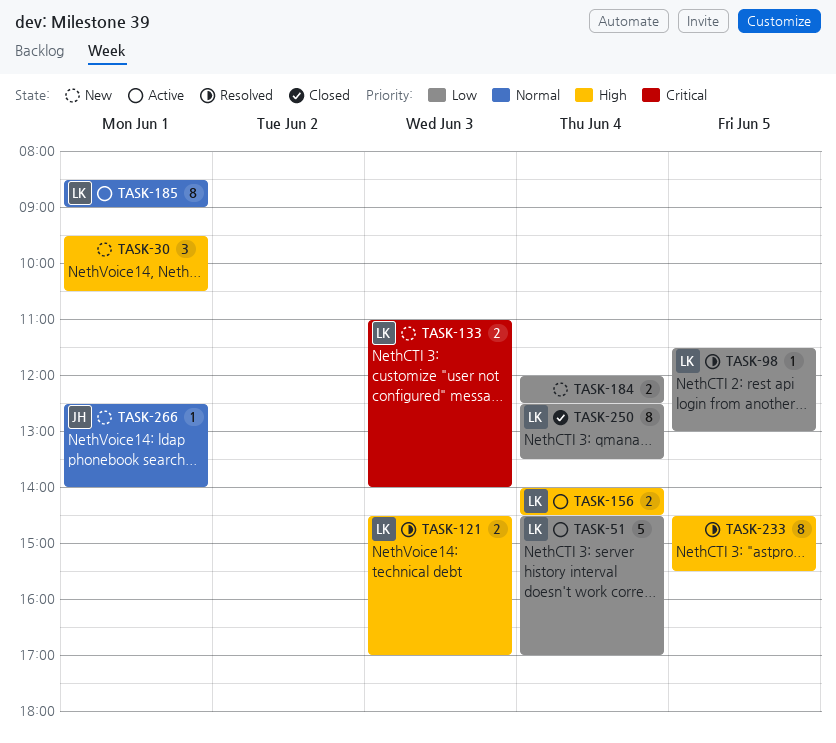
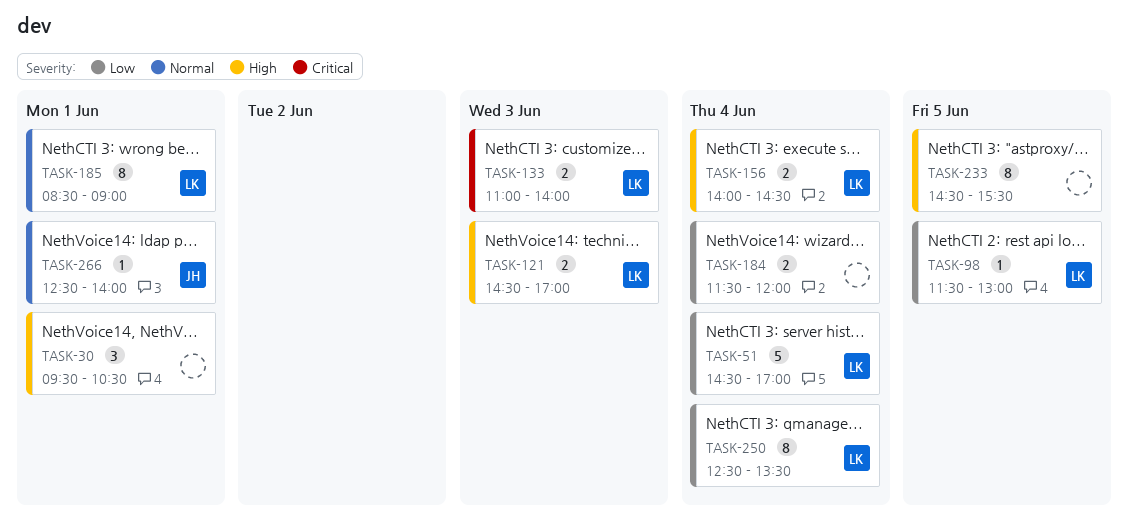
TASK-184, begins: 12:00 -> 11:30
TASK-184, ends: 12:30 -> 12:00

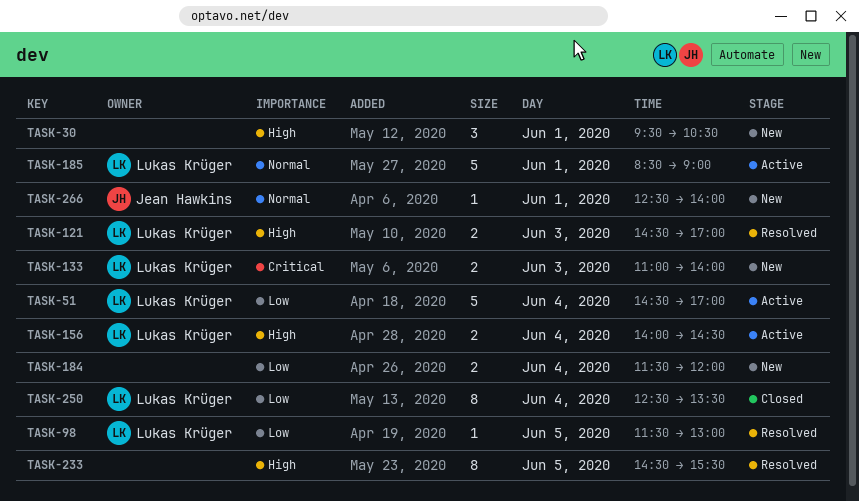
TASK-185, estimate: 8 -> 5

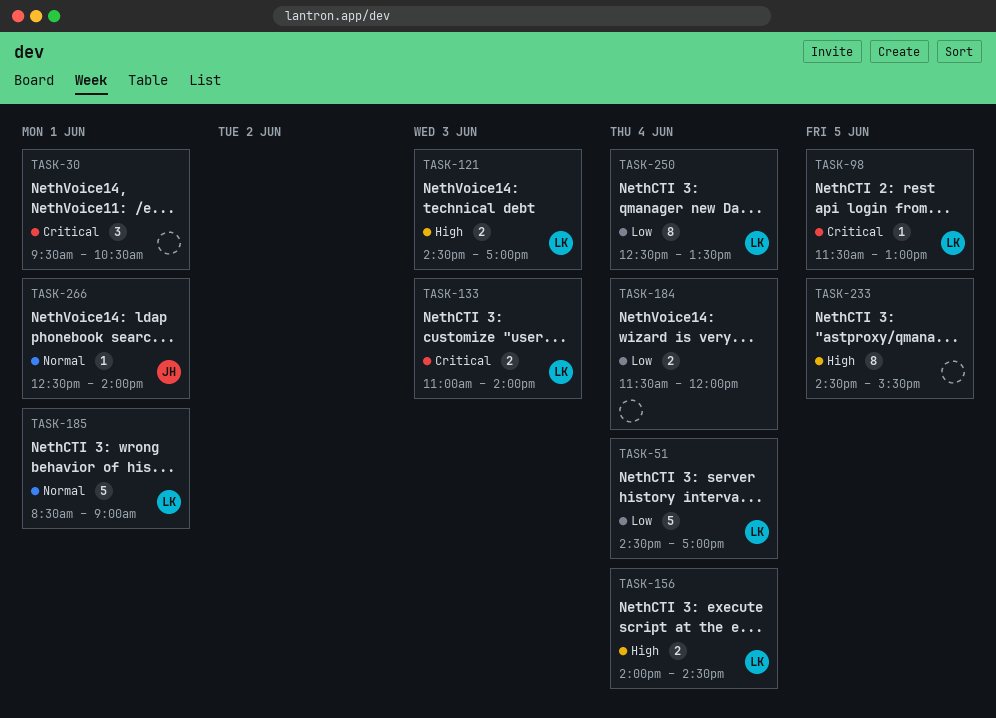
TASK-30, priority: High -> Critical
TASK-98, priority: Low -> Critical

